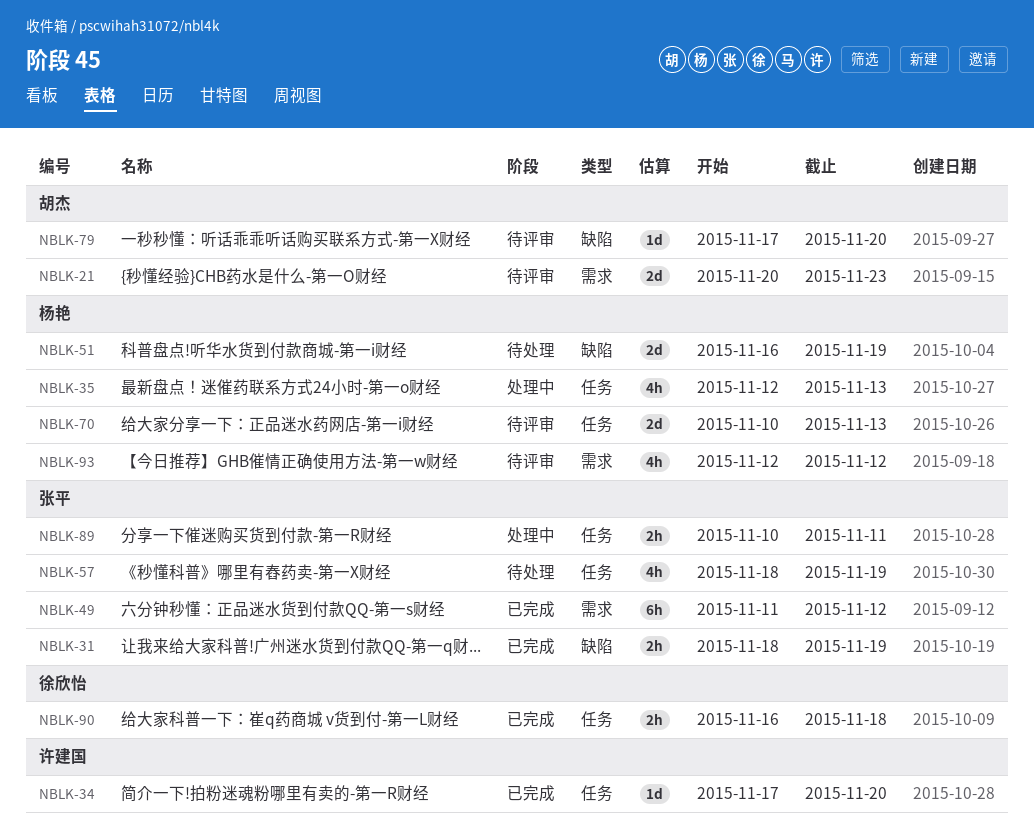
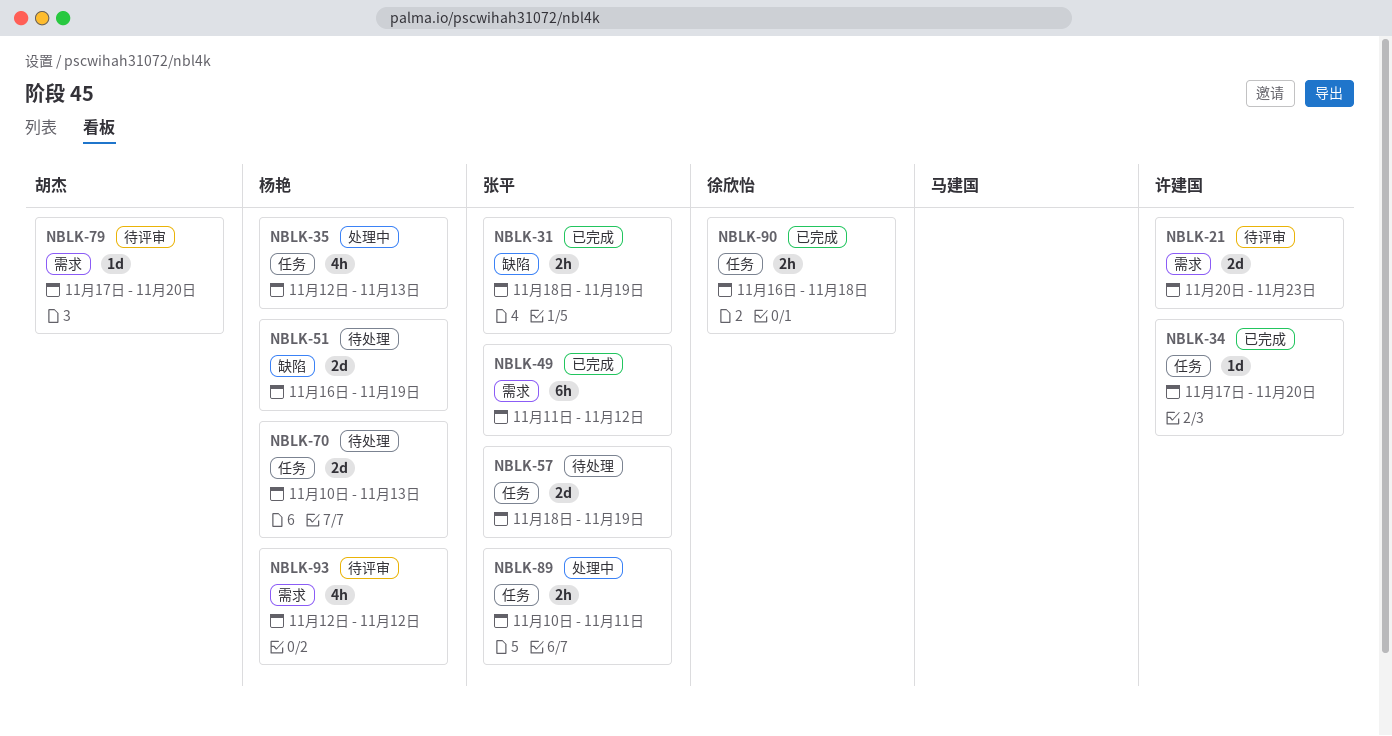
NBLK-21, owner: 胡杰 -> 许建国
NBLK-57, estimate: 4h -> 2d
NBLK-70, status: 待评审 -> 待处理
NBLK-79, label: 缺陷 -> 需求

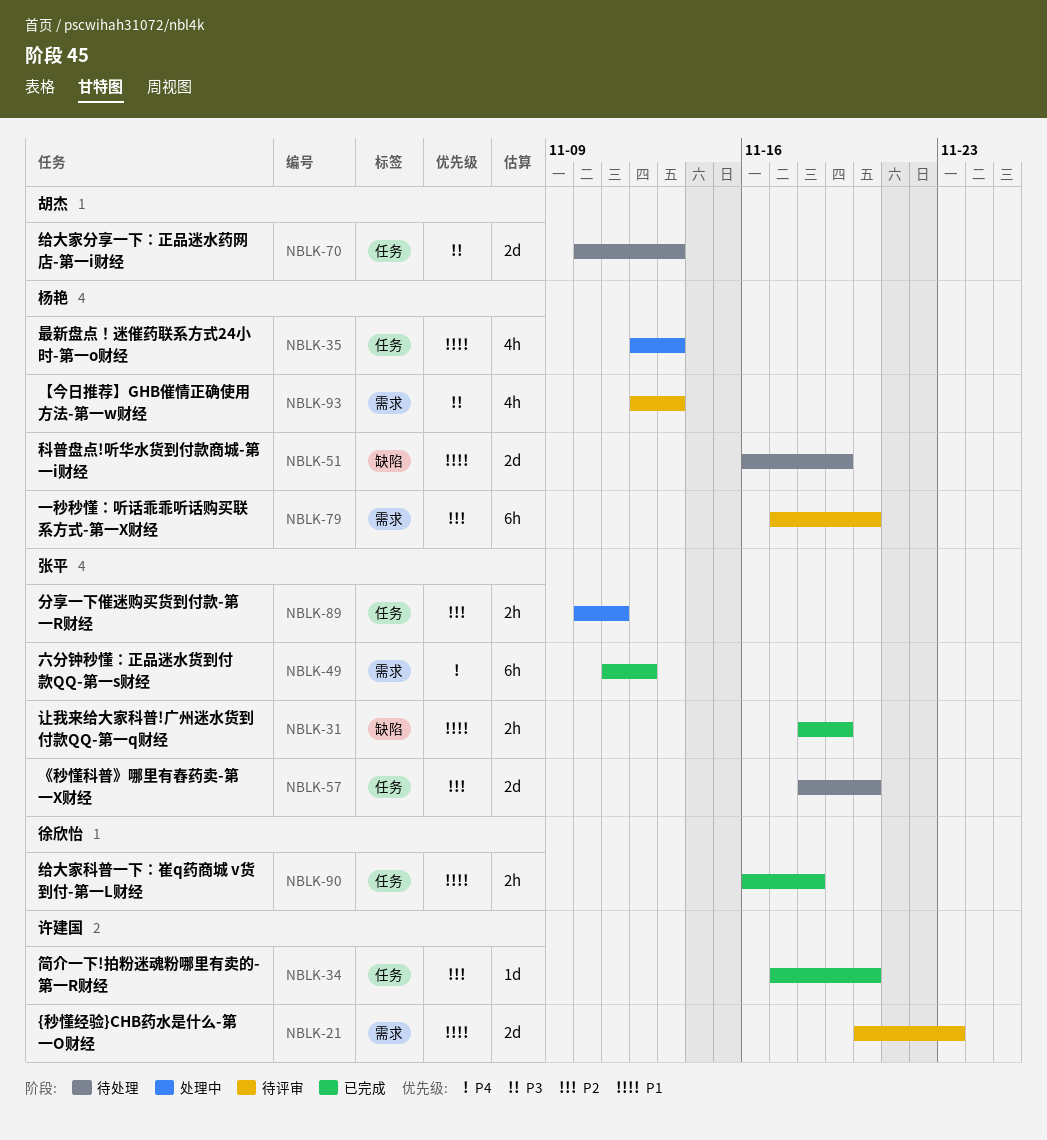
NBLK-57, due: Nov 19 -> Nov 20
NBLK-70, owner: 杨艳 -> 胡杰
NBLK-79, owner: 胡杰 -> 杨艳
NBLK-79, estimate: 1d -> 6h
NBLK-93, due: Nov 12 -> Nov 13

